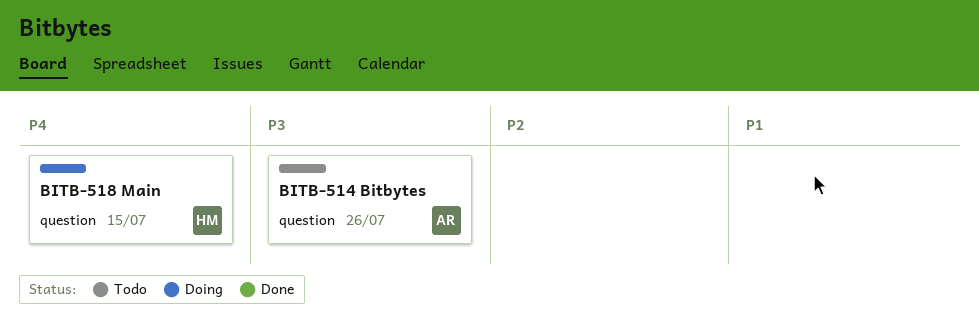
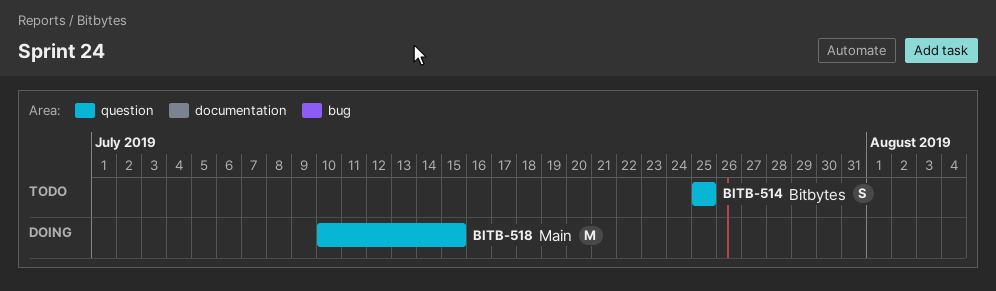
BITB-514, due: Jul 26 -> Jul 25

